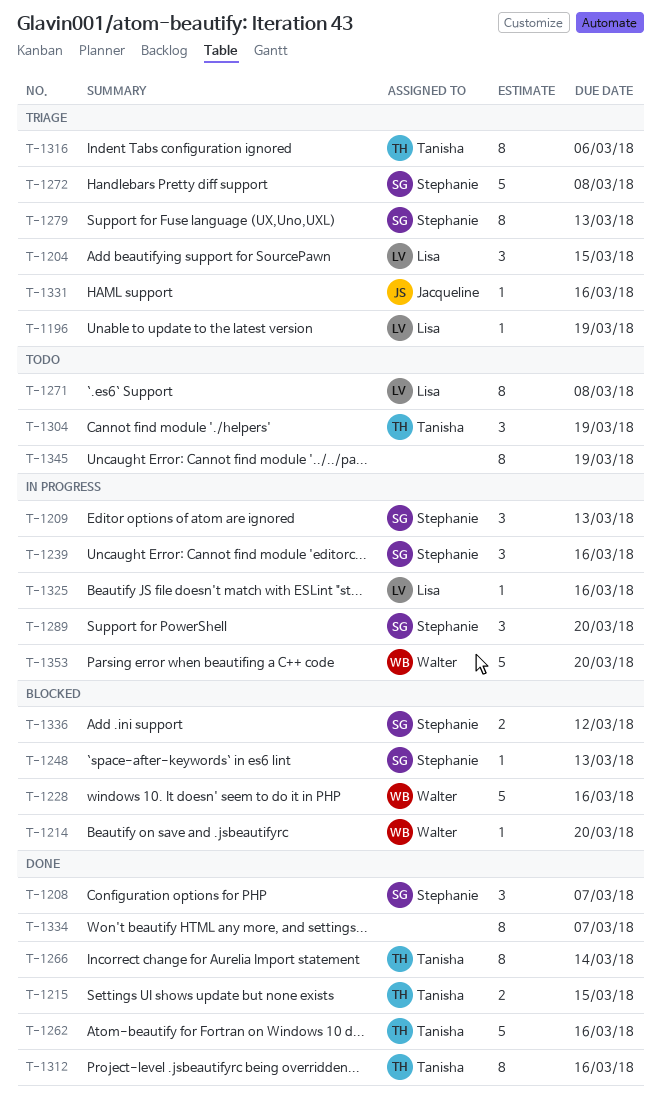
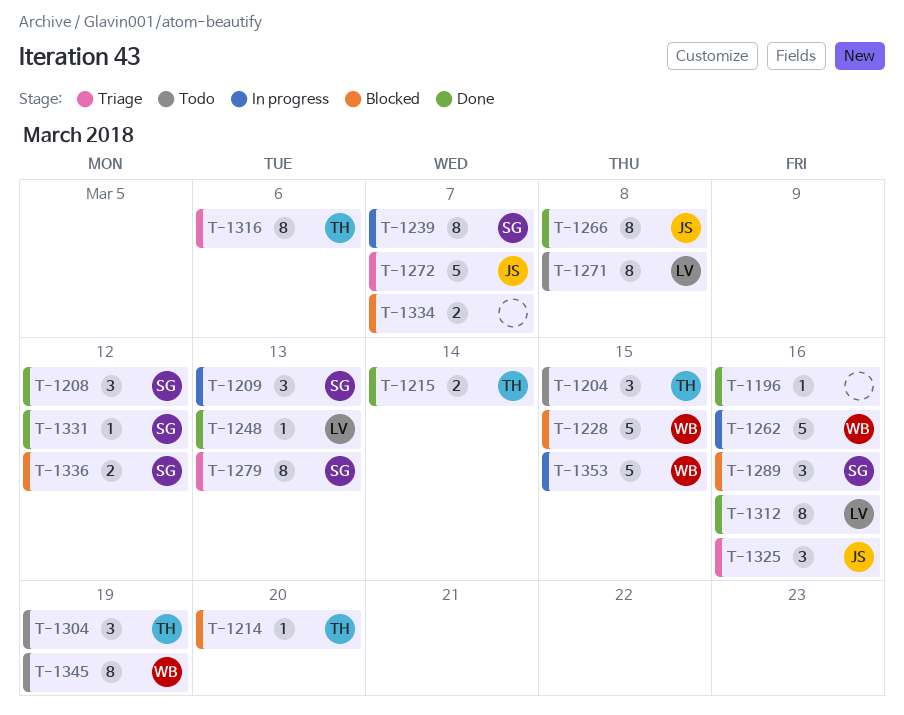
T-1196, status: Triage -> Done
T-1196, owner: Lisa -> none
T-1196, due: Mar 19 -> Mar 16
T-1204, status: Triage -> Todo
T-1204, owner: Lisa -> Tanisha
T-1208, due: Mar 7 -> Mar 12
T-1214, owner: Walter -> Tanisha
T-1215, due: Mar 15 -> Mar 14
T-1228, due: Mar 16 -> Mar 15
T-1239, estimate: 3 -> 8
T-1239, due: Mar 16 -> Mar 7
T-1248, status: Blocked -> Done
T-1248, owner: Stephanie -> Lisa
T-1262, status: Done -> In progress
T-1262, owner: Tanisha -> Walter
T-1266, owner: Tanisha -> Jacqueline
T-1266, due: Mar 14 -> Mar 8
T-1272, owner: Stephanie -> Jacqueline
T-1272, due: Mar 8 -> Mar 7
T-1289, status: In progress -> Blocked
T-1289, due: Mar 20 -> Mar 16
T-1312, owner: Tanisha -> Lisa
T-1325, status: In progress -> Triage
T-1325, owner: Lisa -> Jacqueline
T-1325, estimate: 1 -> 3
T-1331, status: Triage -> Done
T-1331, owner: Jacqueline -> Stephanie
T-1331, due: Mar 16 -> Mar 12
T-1334, status: Done -> Blocked
T-1334, estimate: 8 -> 2
T-1345, owner: none -> Walter
T-1353, due: Mar 20 -> Mar 15

